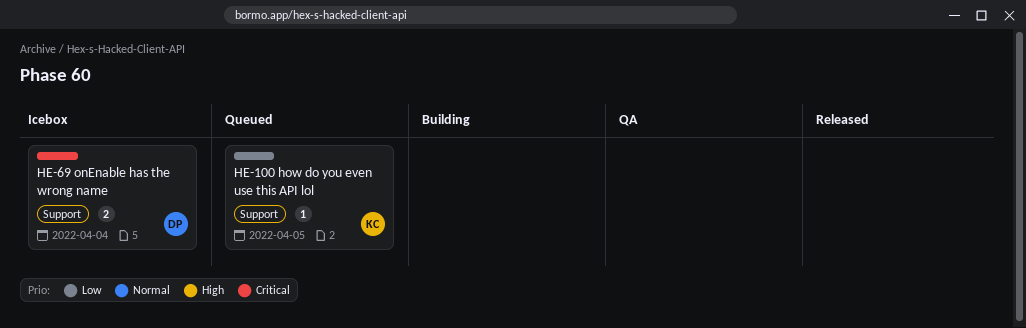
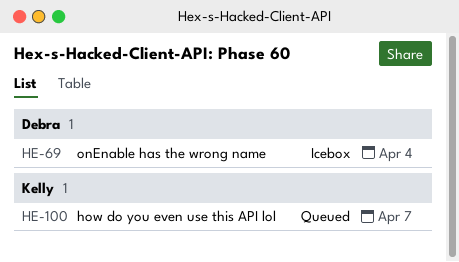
HE-100, due: Apr 5 -> Apr 7

